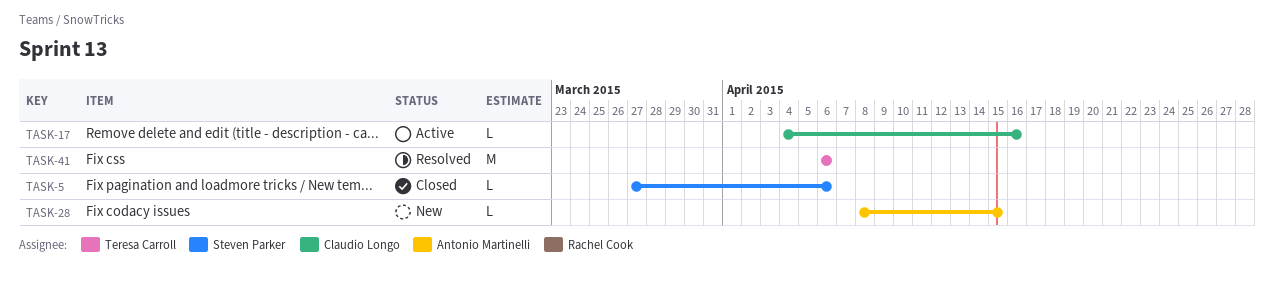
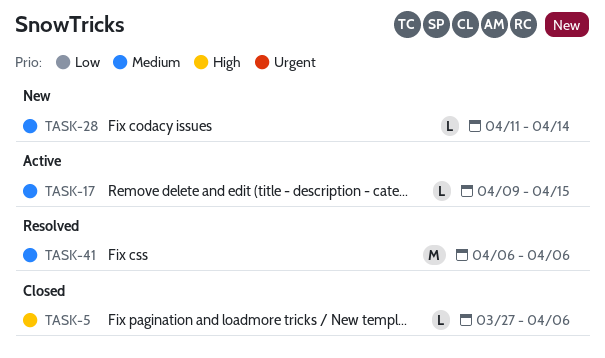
TASK-17, start: Apr 4 -> Apr 9
TASK-17, due: Apr 16 -> Apr 15
TASK-28, start: Apr 8 -> Apr 11
TASK-28, due: Apr 15 -> Apr 14

